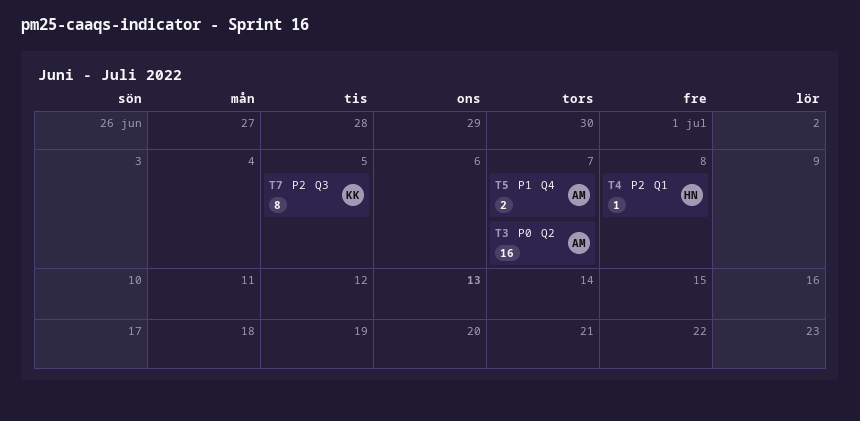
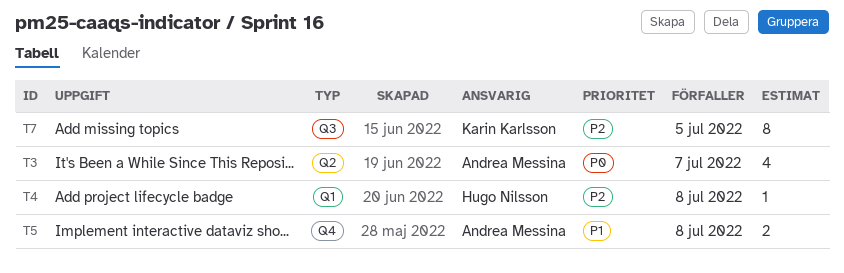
T3, estimate: 16 -> 4
T5, due: Jul 7 -> Jul 8

